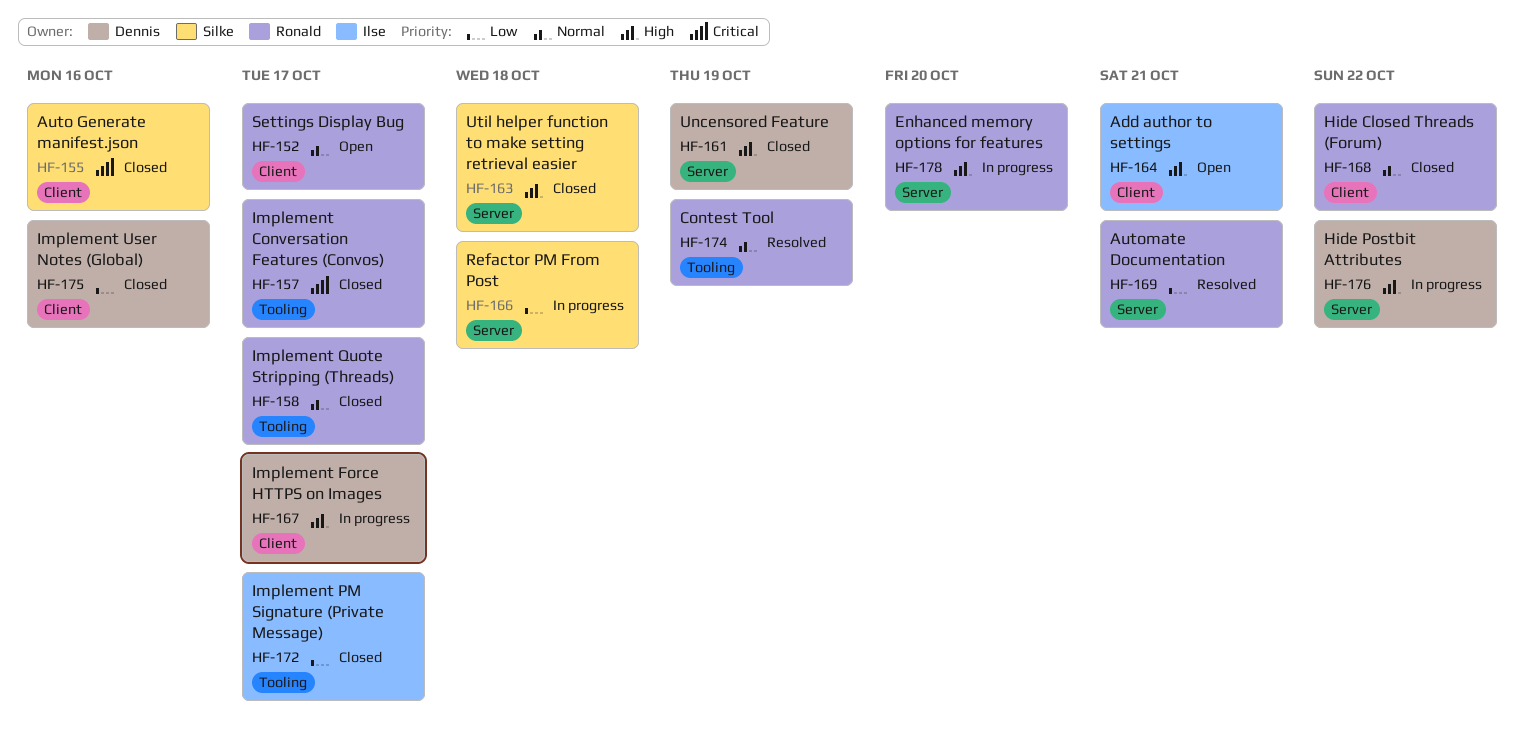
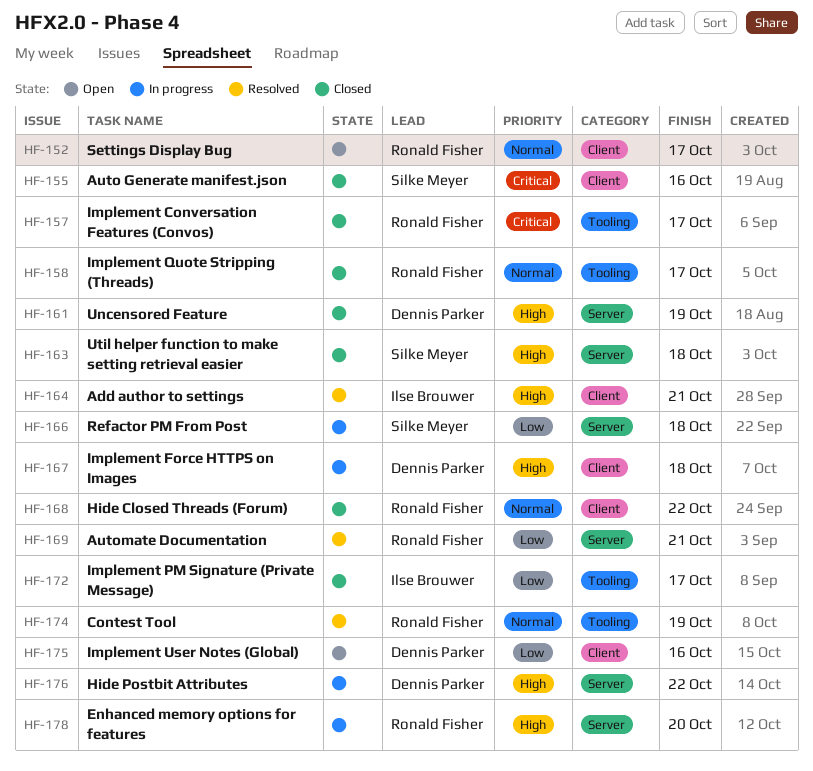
HF-164, status: Open -> Resolved
HF-167, due: Oct 17 -> Oct 18
HF-175, status: Closed -> Open

